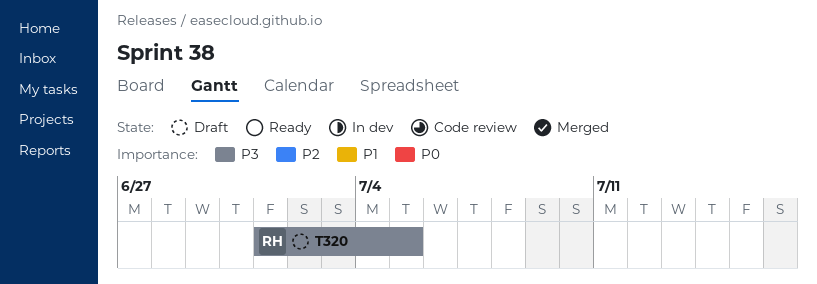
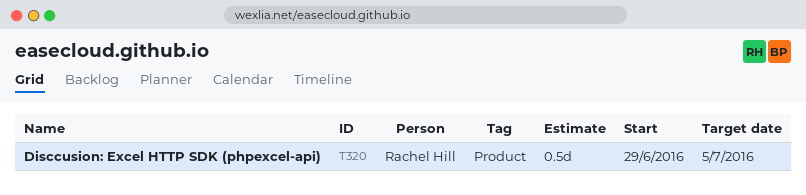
T320, start: Jul 1 -> Jun 29

